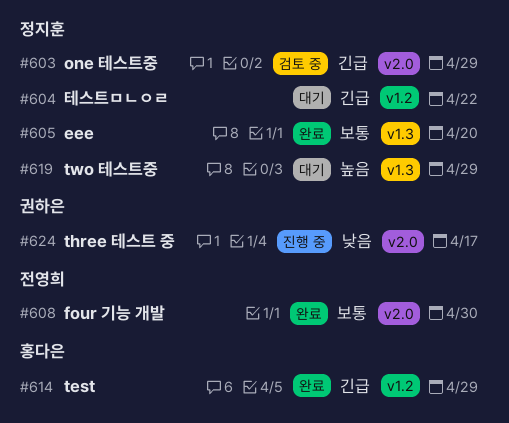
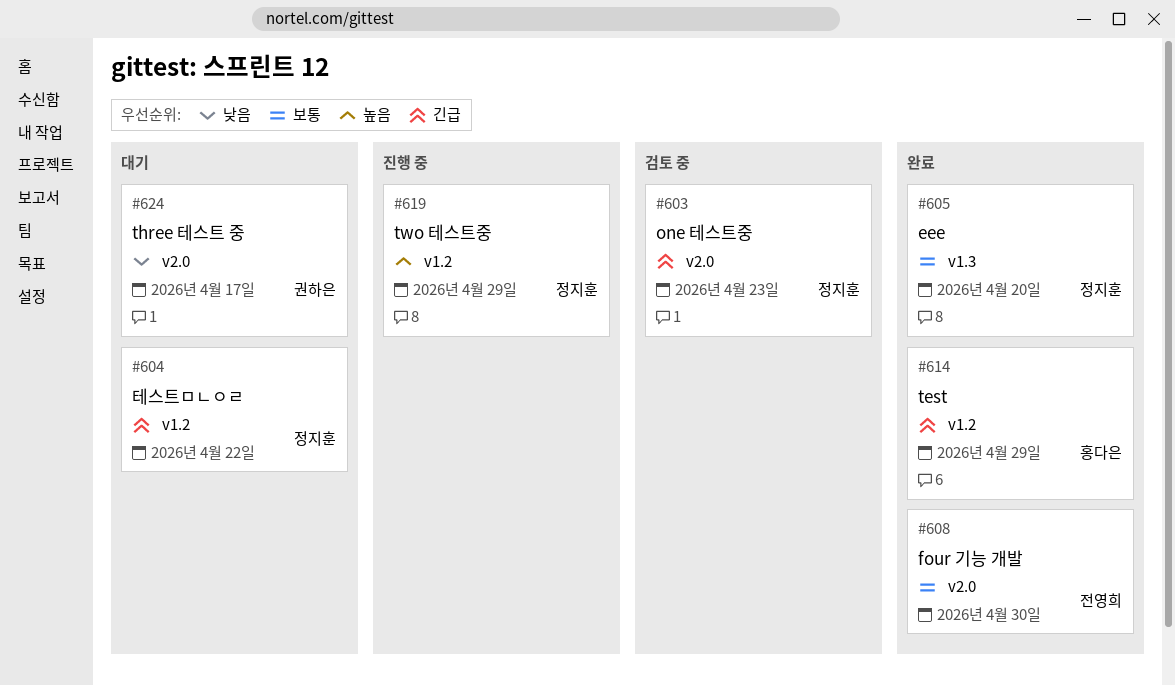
#603, due: Apr 29 -> Apr 23
#619, status: 대기 -> 진행 중
#619, label: v1.3 -> v1.2
#624, status: 진행 중 -> 대기

